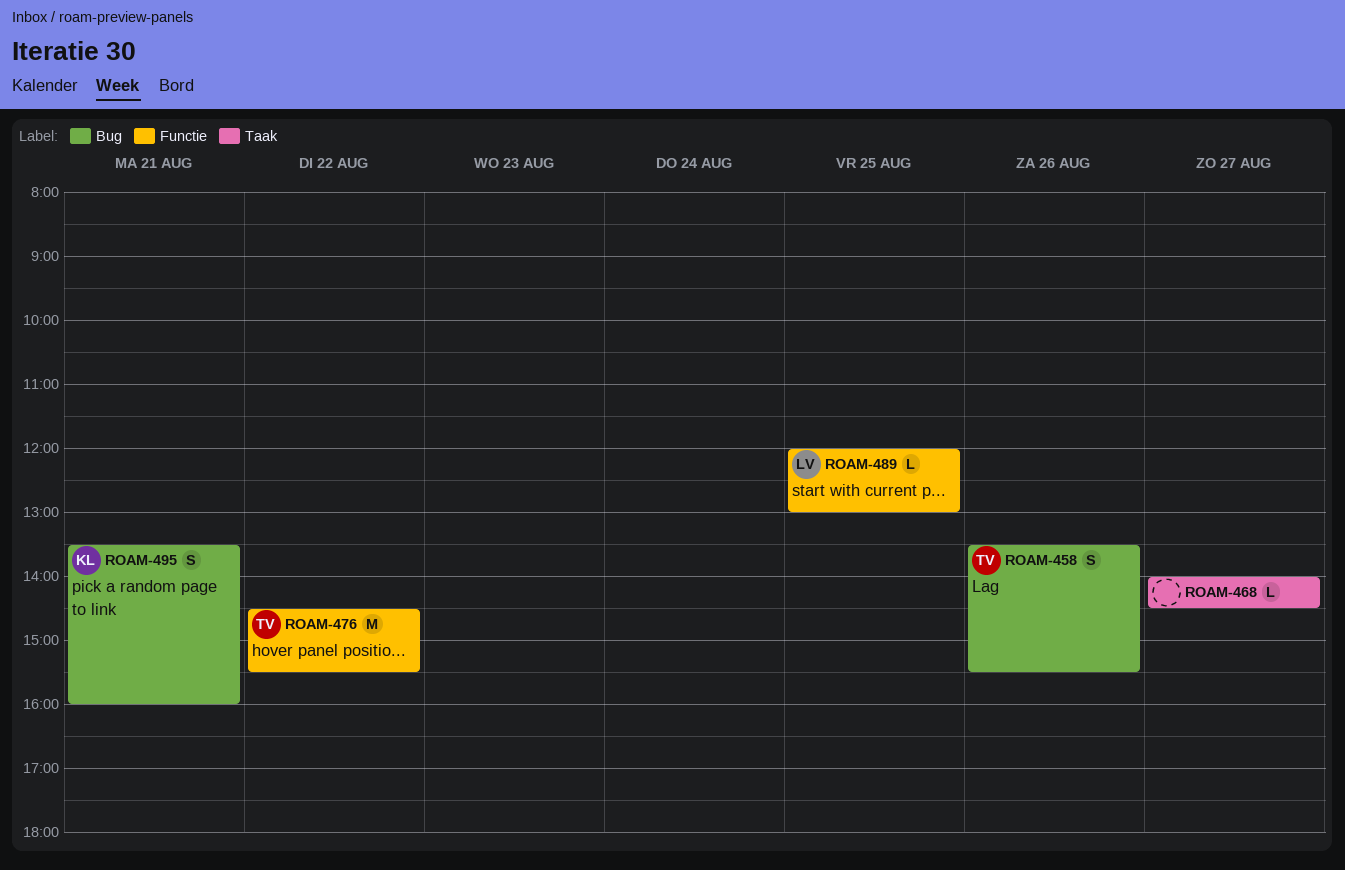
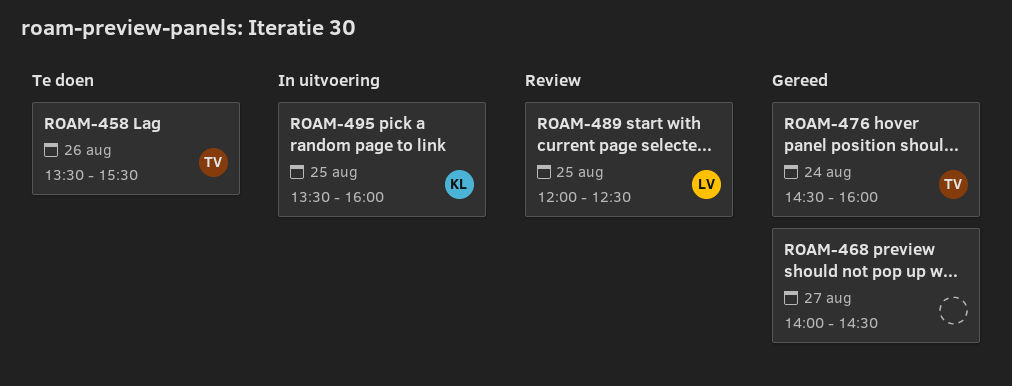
ROAM-476, day: Aug 22 -> Aug 24
ROAM-476, ends: 15:30 -> 16:00
ROAM-489, ends: 13:00 -> 12:30
ROAM-495, day: Aug 21 -> Aug 25

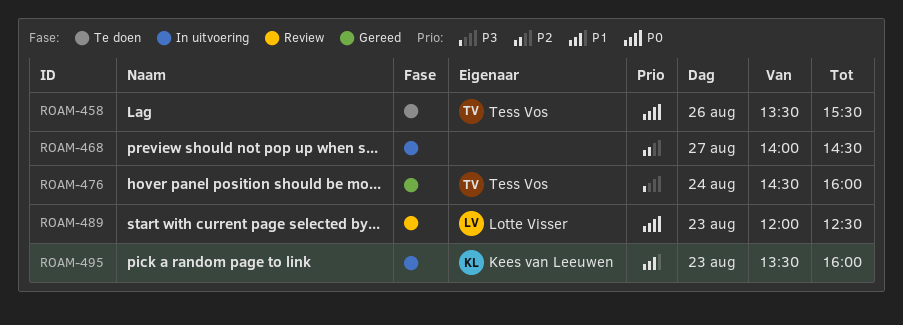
ROAM-468, status: Gereed -> In uitvoering
ROAM-489, day: Aug 25 -> Aug 23
ROAM-495, day: Aug 25 -> Aug 23

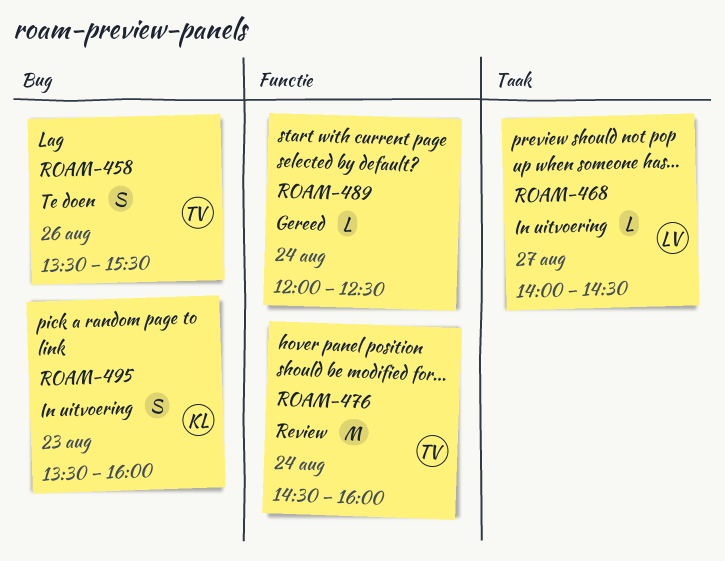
ROAM-468, owner: none -> Lotte Visser
ROAM-476, status: Gereed -> Review
ROAM-489, status: Review -> Gereed
ROAM-489, owner: Lotte Visser -> none
ROAM-489, day: Aug 23 -> Aug 24

